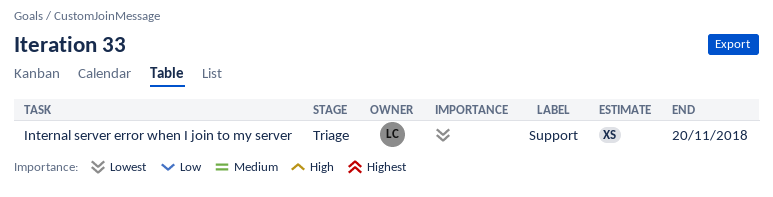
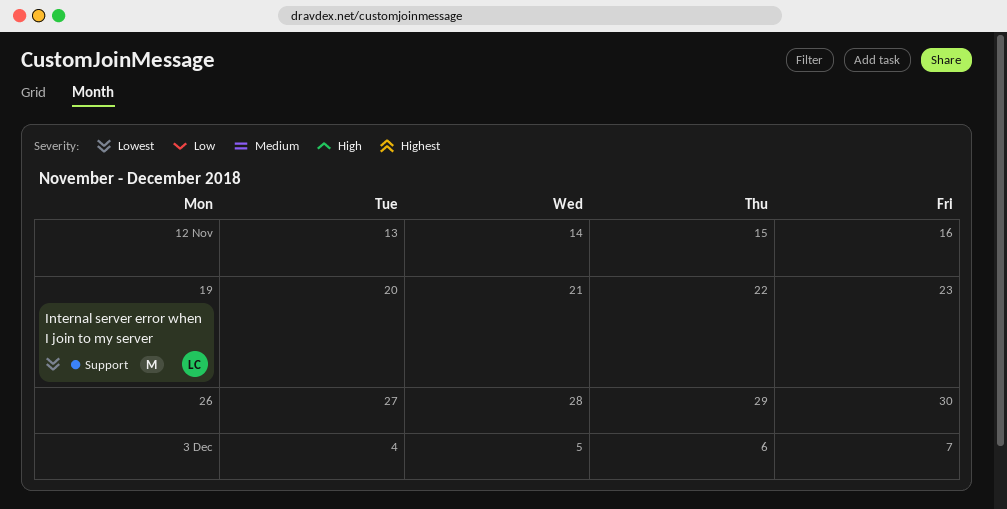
Internal server error when I join to my server, estimate: XS -> M
Internal server error when I join to my server, due: Nov 20 -> Nov 19

